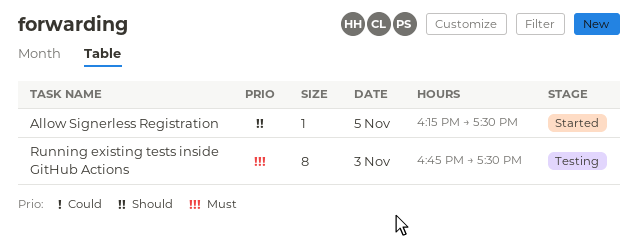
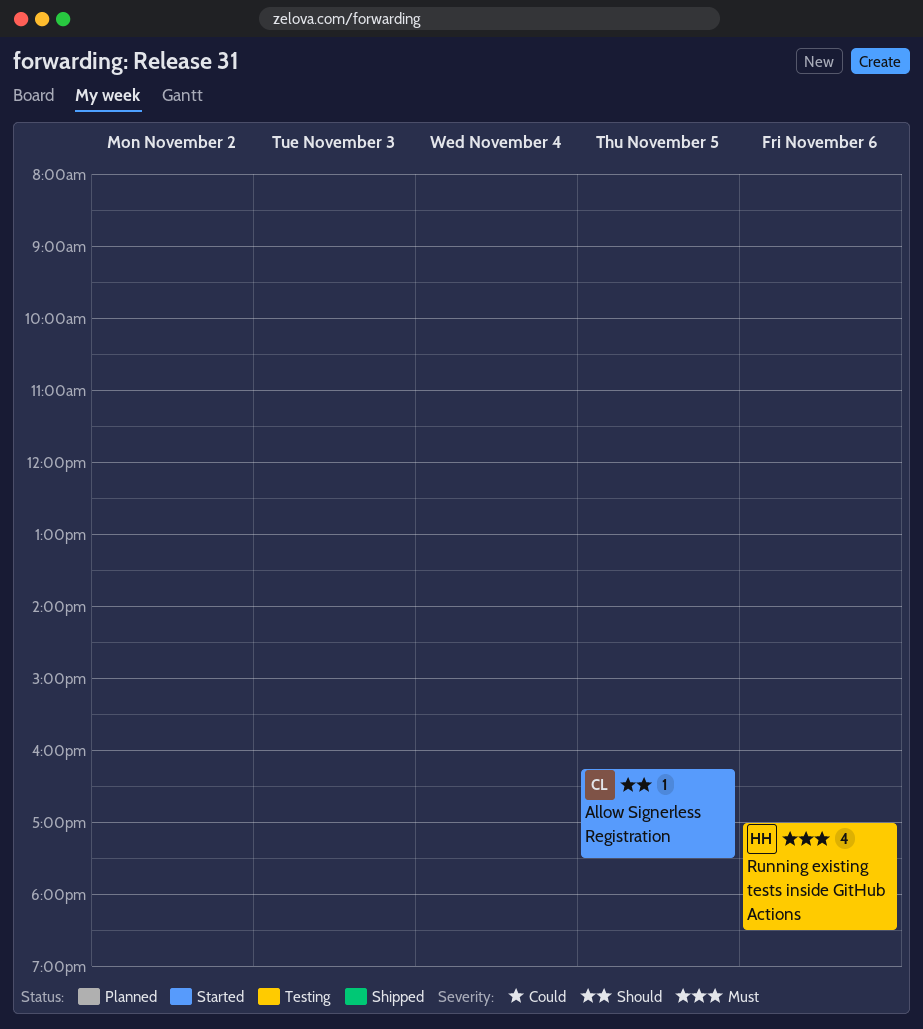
Running existing tests inside GitHub Actions, estimate: 8 -> 4
Running existing tests inside GitHub Actions, day: Nov 3 -> Nov 6
Running existing tests inside GitHub Actions, begins: 16:45 -> 17:00
Running existing tests inside GitHub Actions, ends: 17:30 -> 18:30

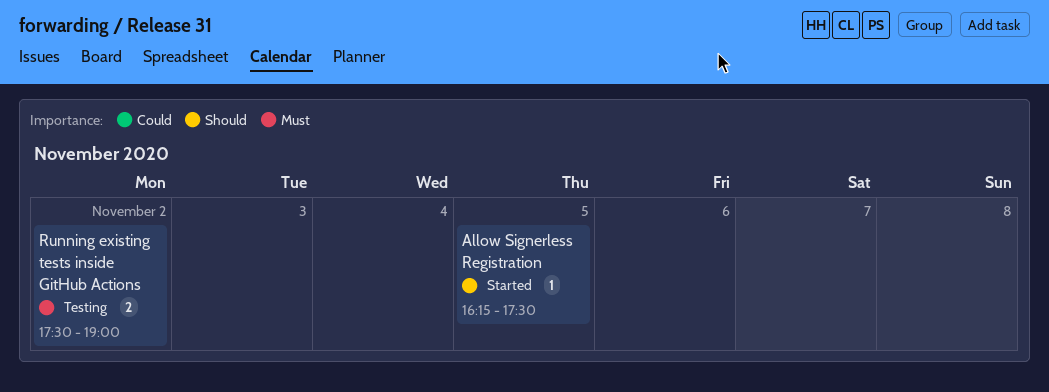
Running existing tests inside GitHub Actions, estimate: 4 -> 2
Running existing tests inside GitHub Actions, day: Nov 6 -> Nov 2
Running existing tests inside GitHub Actions, begins: 17:00 -> 17:30
Running existing tests inside GitHub Actions, ends: 18:30 -> 19:00

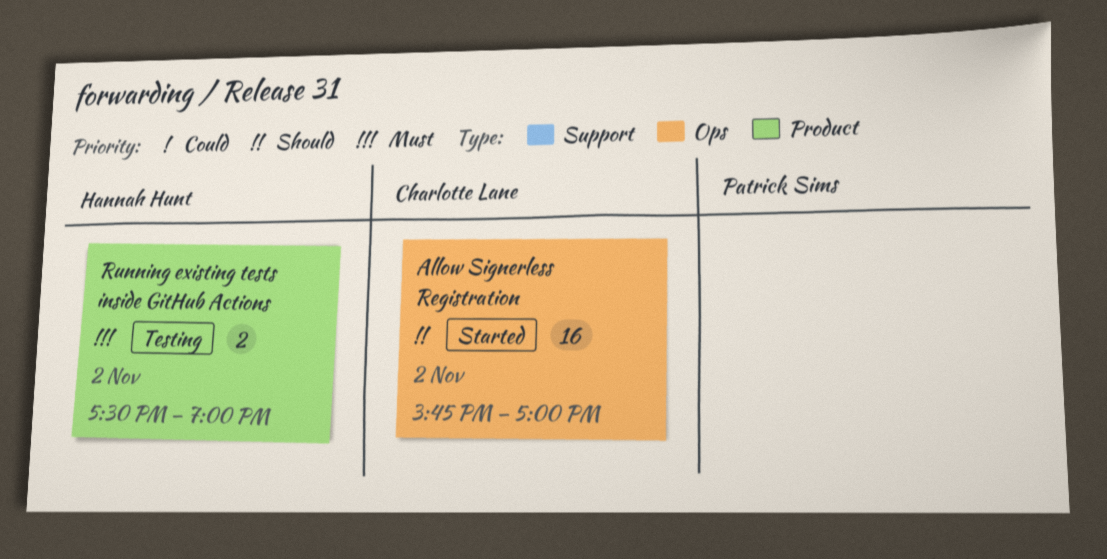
Allow Signerless Registration, estimate: 1 -> 16
Allow Signerless Registration, day: Nov 5 -> Nov 2
Allow Signerless Registration, begins: 16:15 -> 15:45
Allow Signerless Registration, ends: 17:30 -> 17:00

